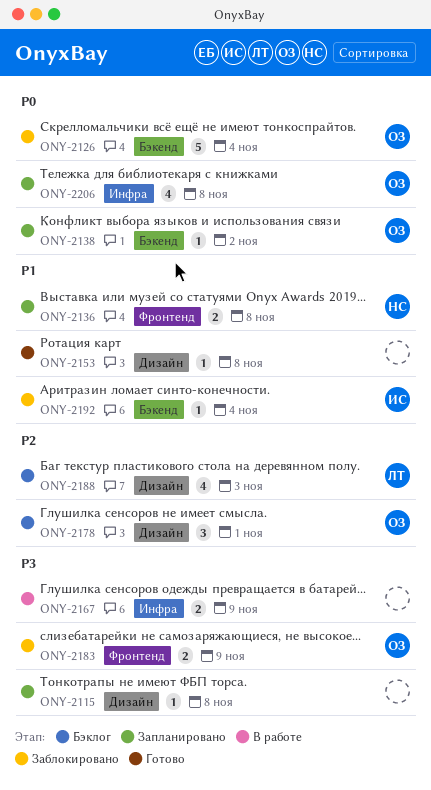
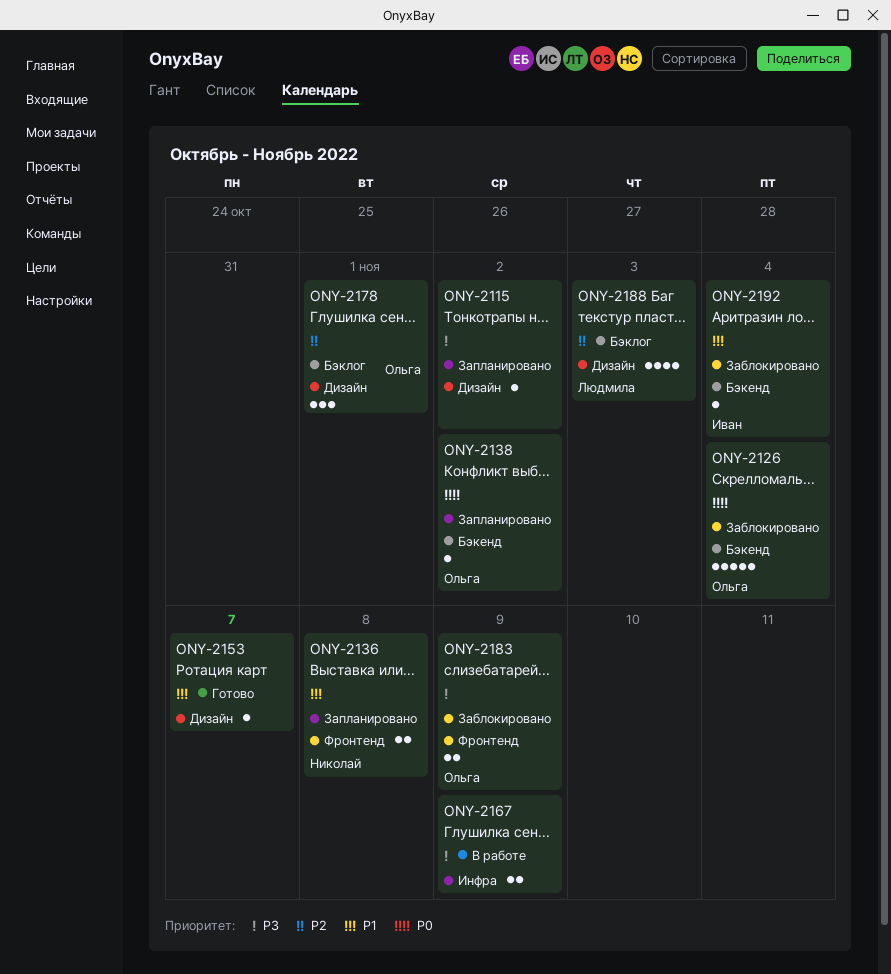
ONY-2115, due: Nov 8 -> Nov 2
ONY-2153, due: Nov 8 -> Nov 7
ONY-2206: present -> none

